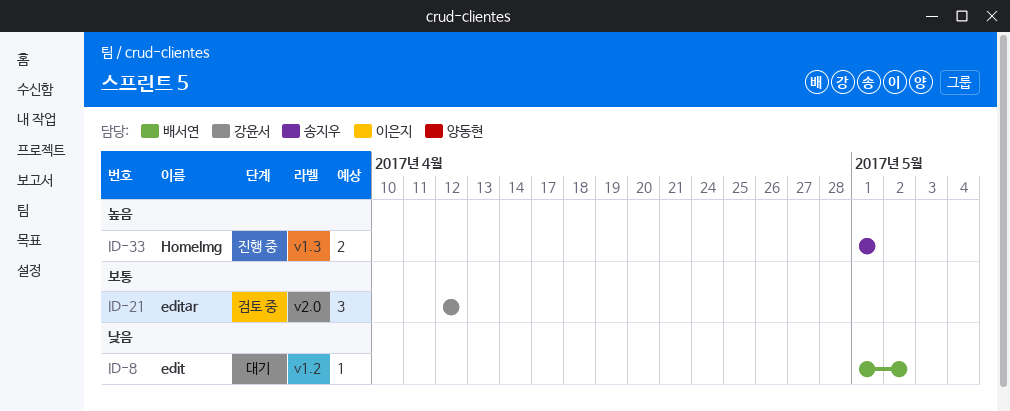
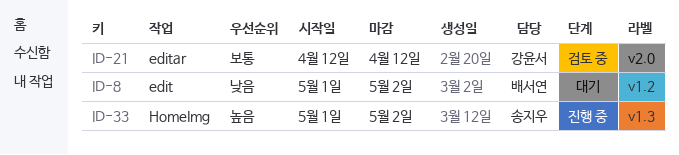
ID-33, due: May 1 -> May 2

